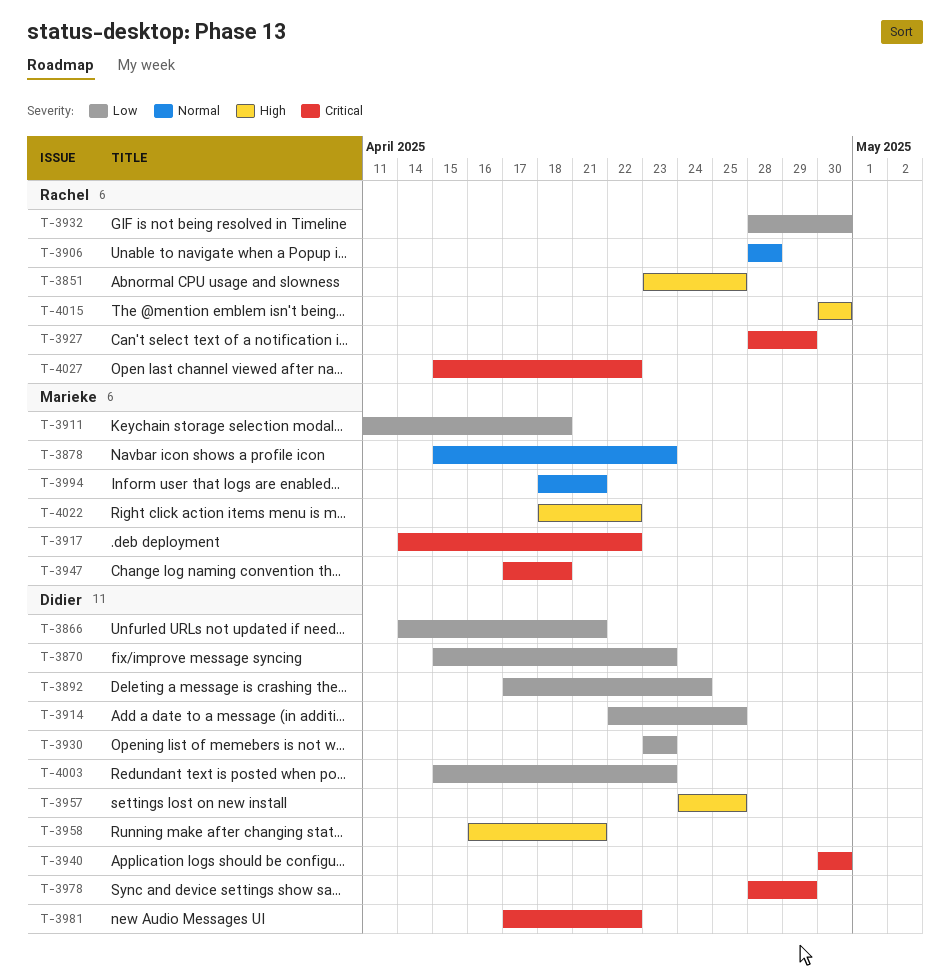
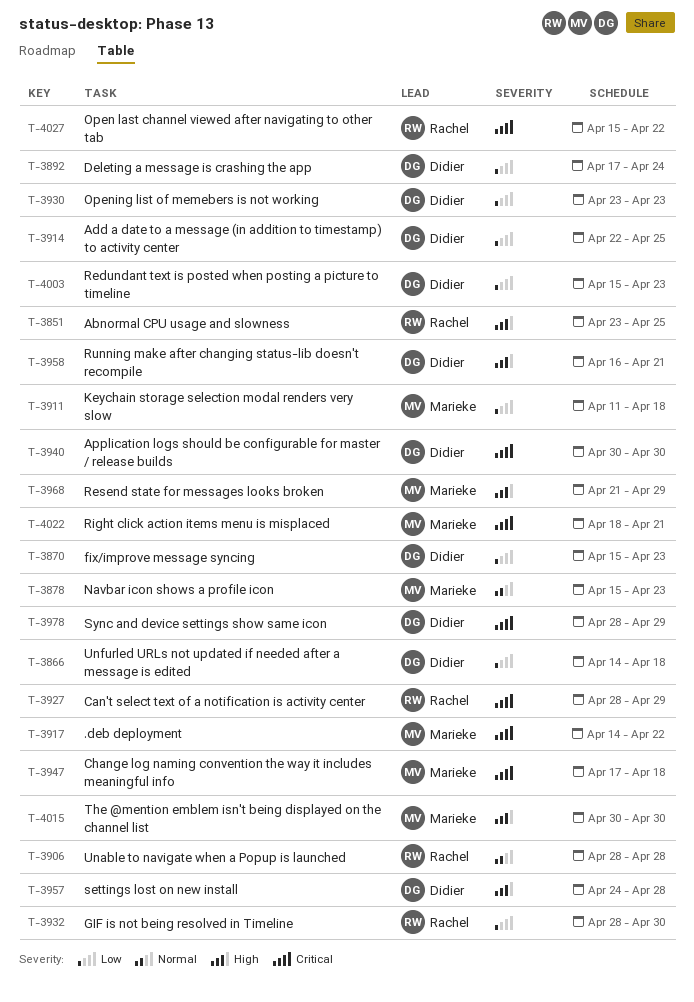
T-3866, due: Apr 21 -> Apr 18
T-3957, due: Apr 25 -> Apr 28
T-3968: none -> present
T-3981: present -> none
T-3994: present -> none
T-4015, owner: Rachel -> Marieke
T-4022, priority: High -> Critical
T-4022, due: Apr 22 -> Apr 21

